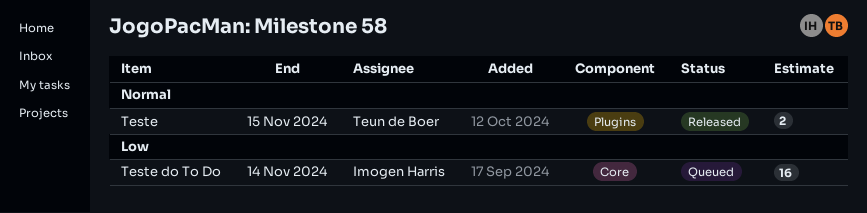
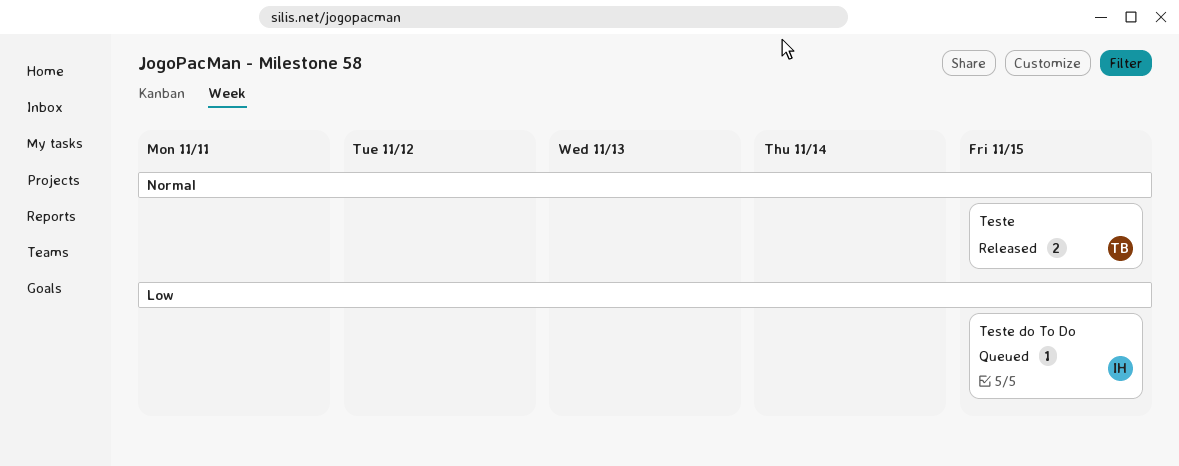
Teste do To Do, estimate: 16 -> 1
Teste do To Do, due: Nov 14 -> Nov 15

